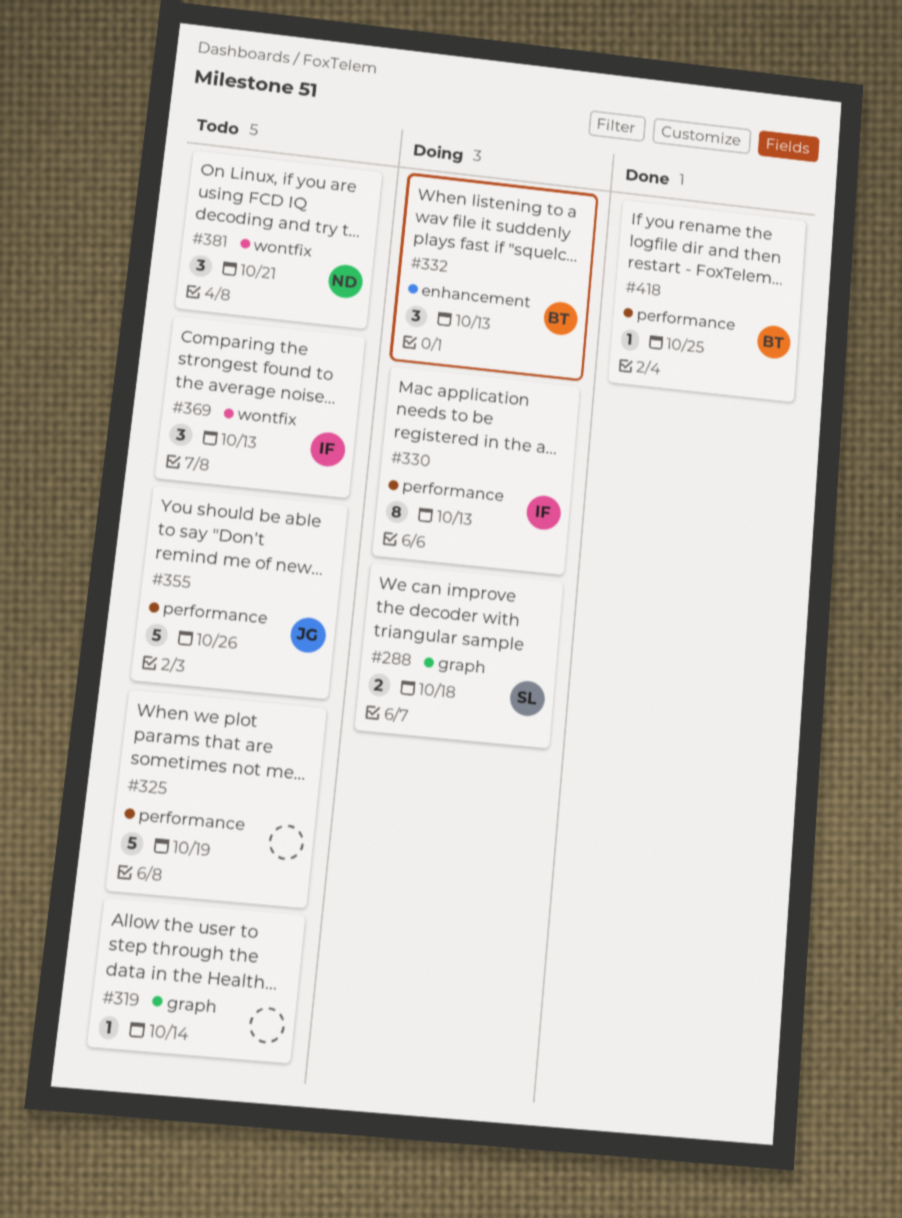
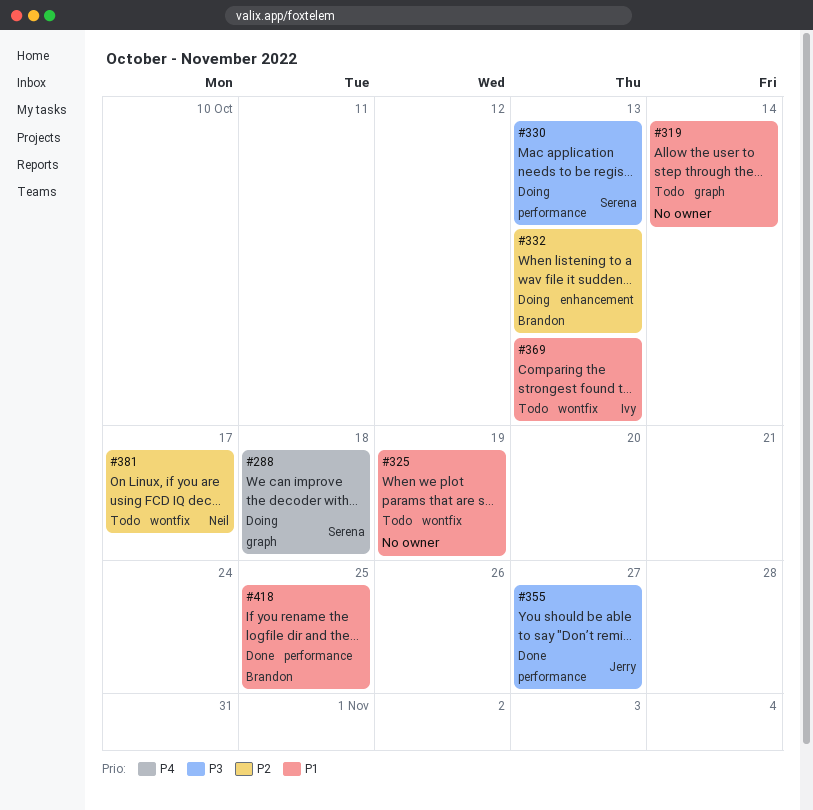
#325, label: performance -> wontfix
#330, owner: Ivy -> Serena
#355, status: Todo -> Done
#355, due: Oct 26 -> Oct 27
#381, due: Oct 21 -> Oct 17

